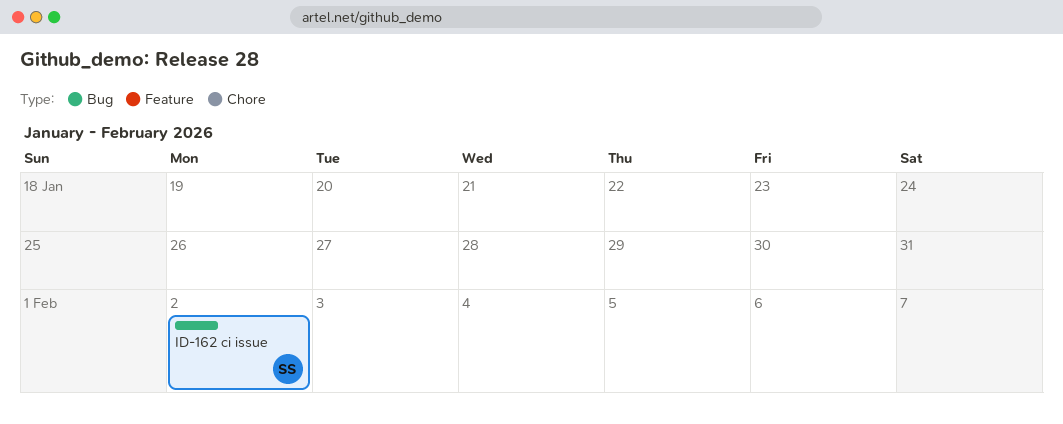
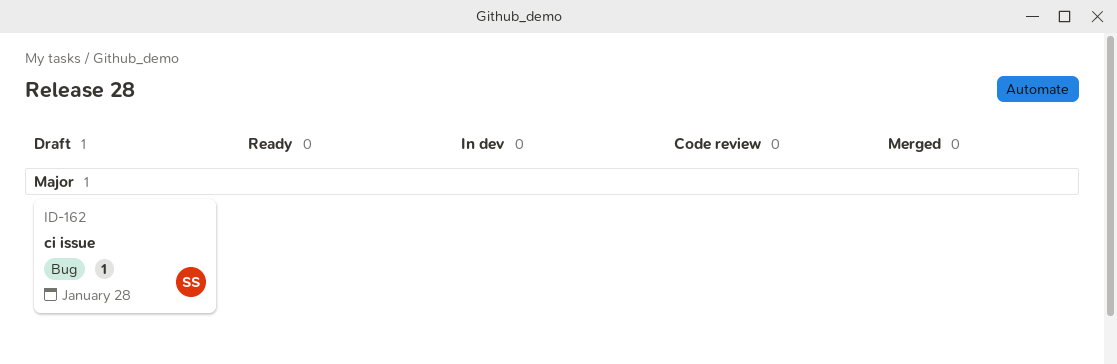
ID-162, due: Feb 2 -> Jan 28

